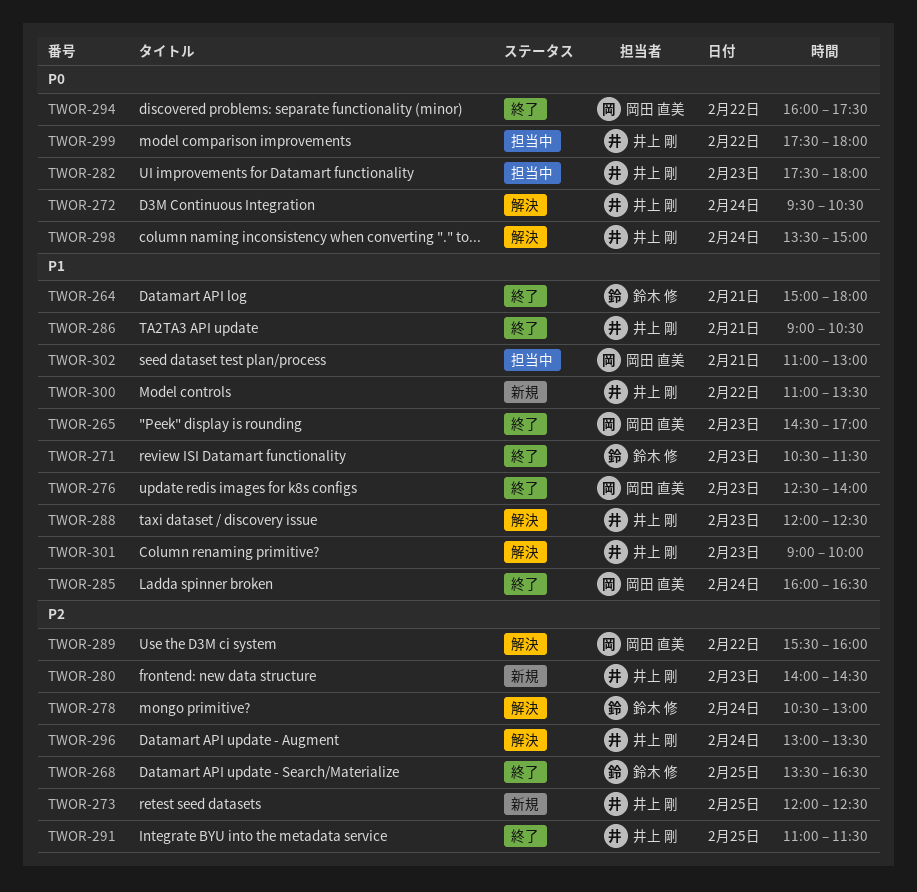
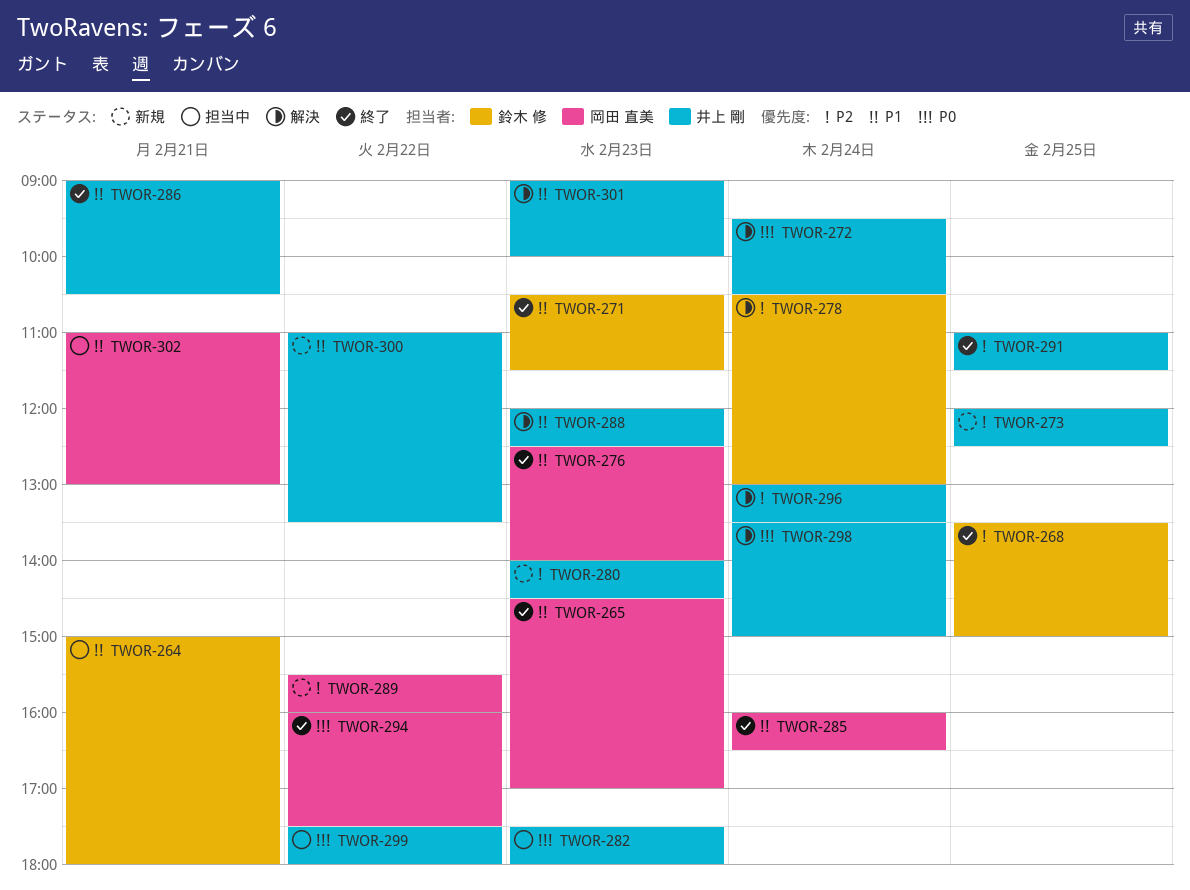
TWOR-264, status: 終了 -> 担当中
TWOR-268, ends: 16:30 -> 15:00
TWOR-289, status: 解決 -> 新規

